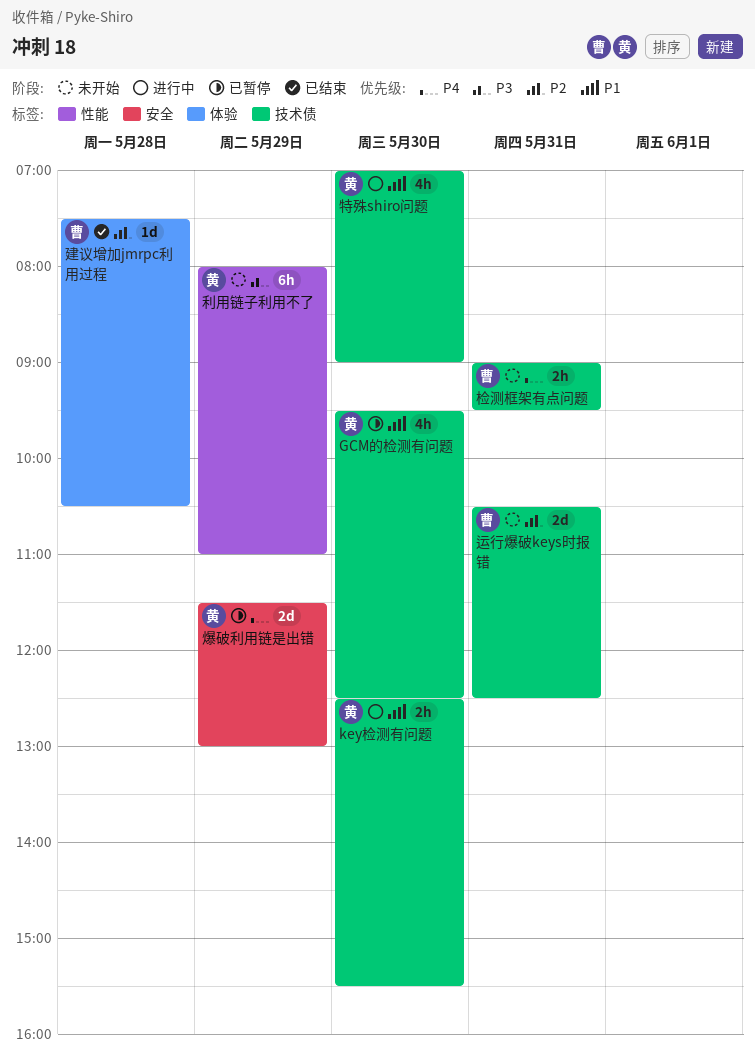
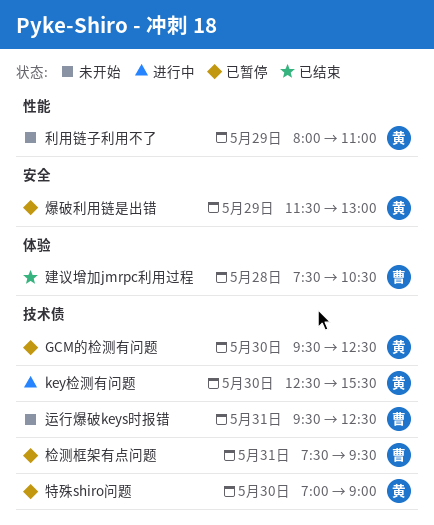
检测框架有点问题, status: 未开始 -> 已暂停
检测框架有点问题, begins: 09:00 -> 07:30
特殊shiro问题, status: 进行中 -> 已暂停
运行爆破keys时报错, begins: 10:30 -> 09:30

